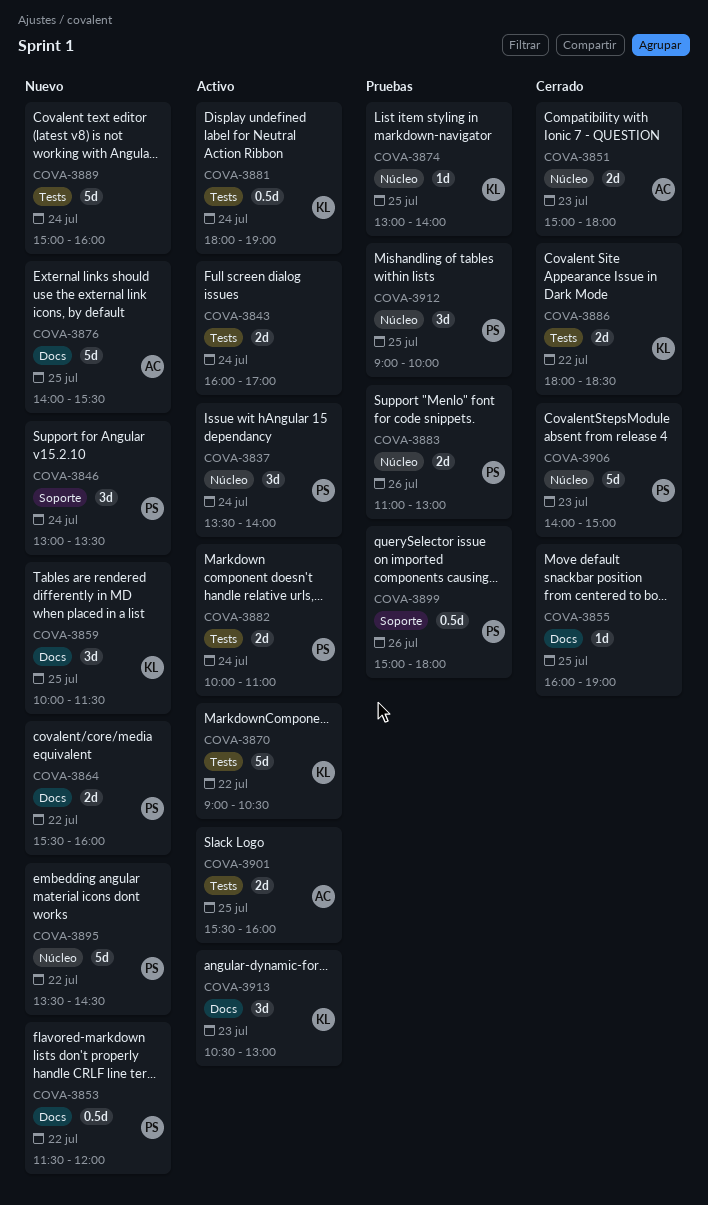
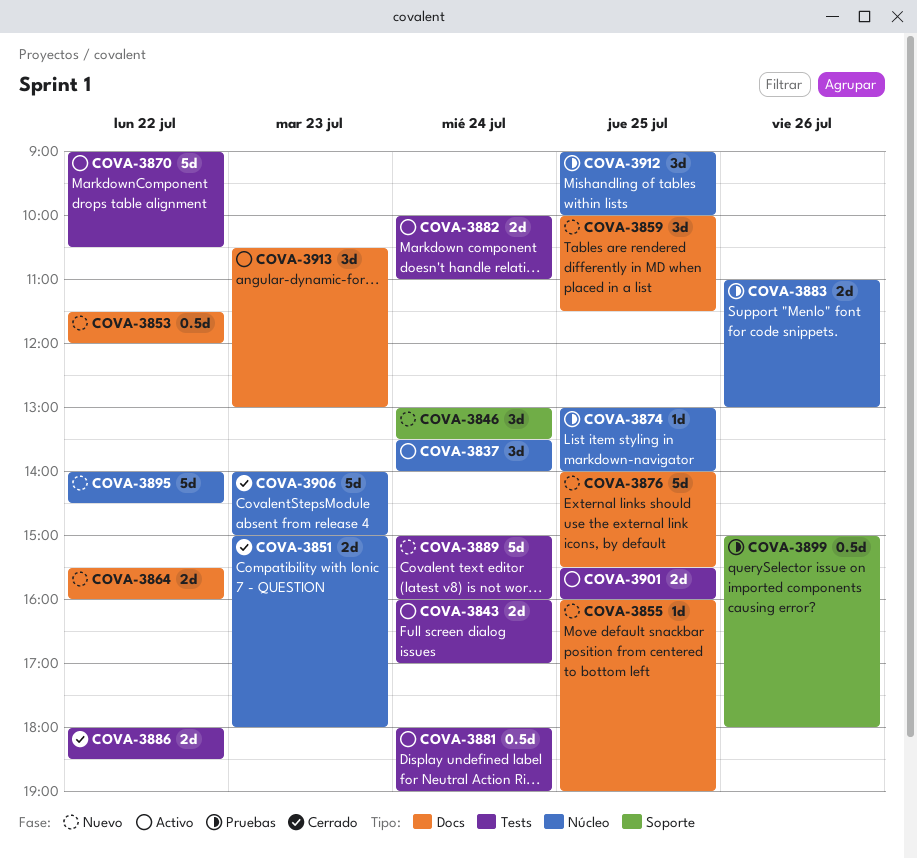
COVA-3855, status: Cerrado -> Nuevo
COVA-3895, begins: 13:30 -> 14:00

